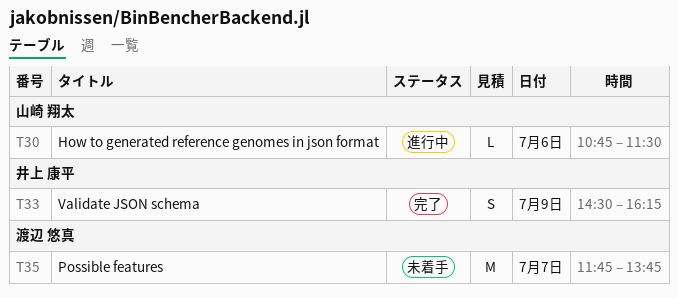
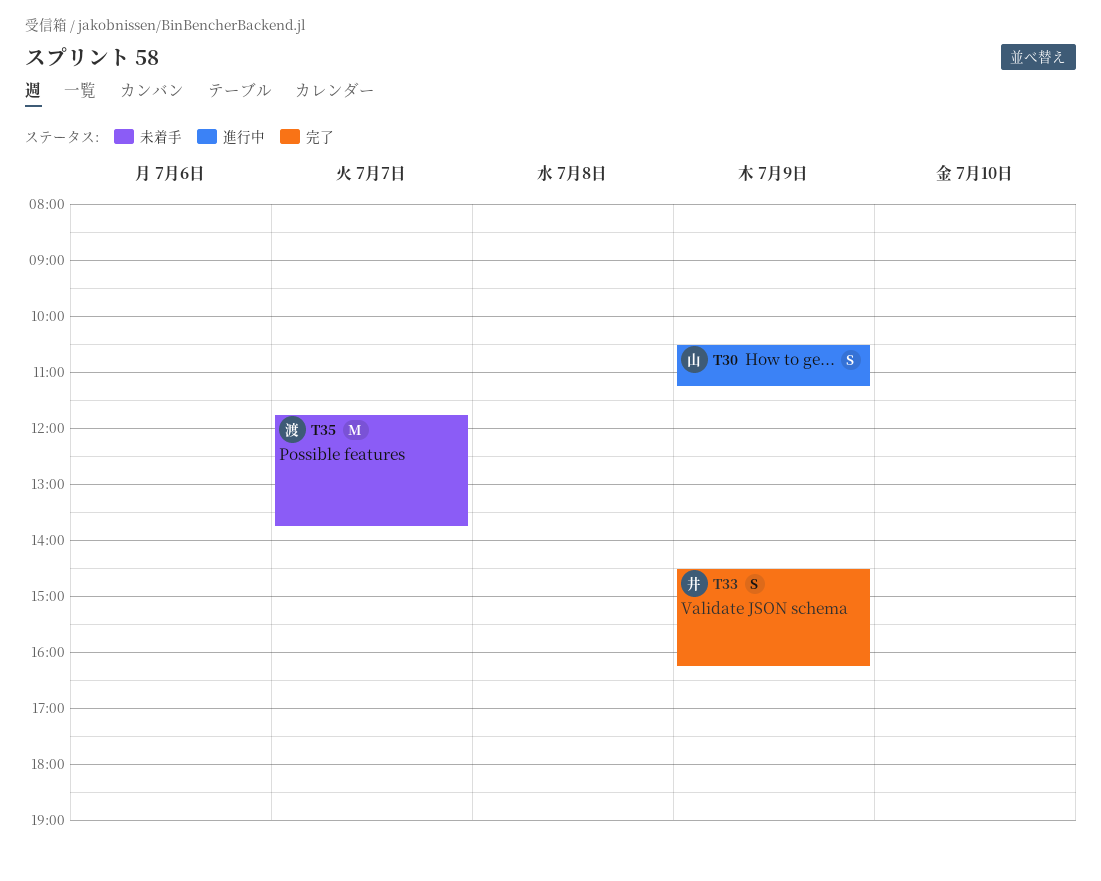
T30, estimate: L -> S
T30, day: Jul 6 -> Jul 9
T30, begins: 10:45 -> 10:30
T30, ends: 11:30 -> 11:15

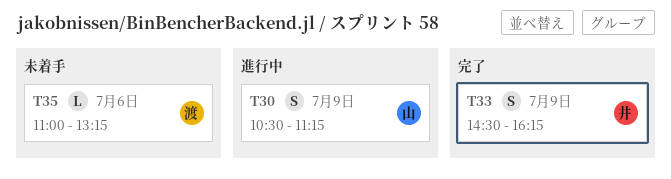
T35, estimate: M -> L
T35, day: Jul 7 -> Jul 6
T35, begins: 11:45 -> 11:00
T35, ends: 13:45 -> 13:15

